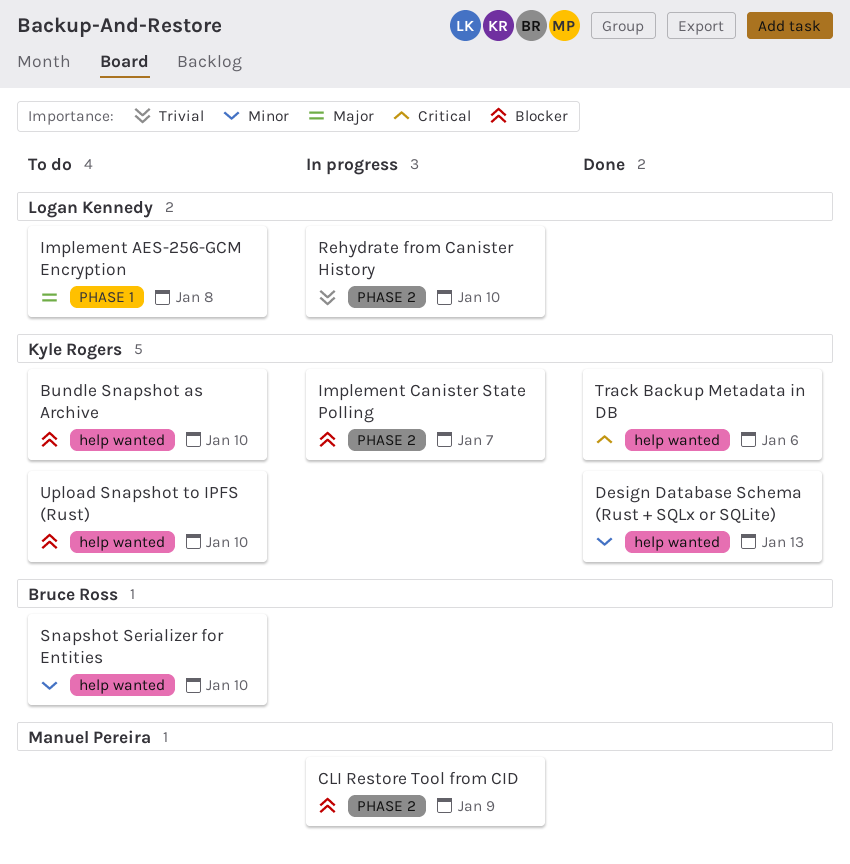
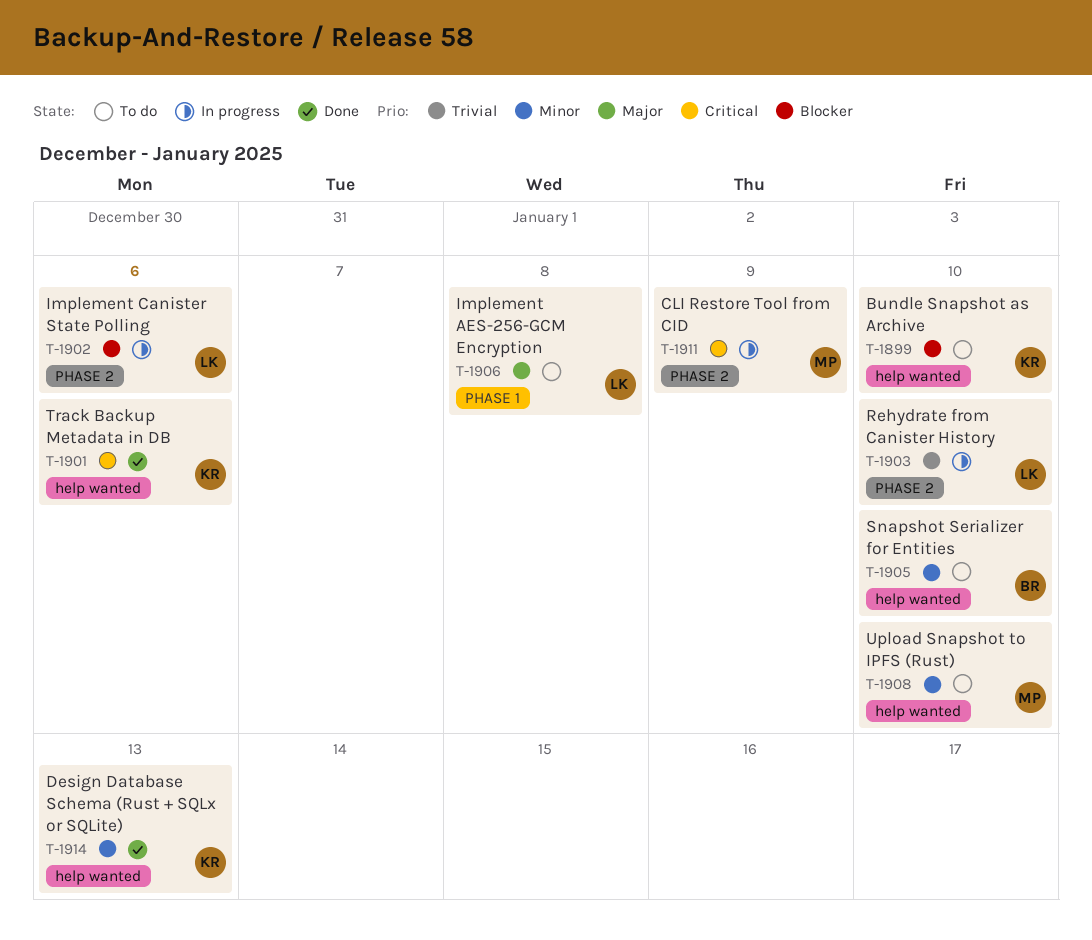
CLI Restore Tool from CID, priority: Blocker -> Critical
Implement Canister State Polling, owner: Kyle Rogers -> Logan Kennedy
Implement Canister State Polling, due: Jan 7 -> Jan 6
Upload Snapshot to IPFS (Rust), owner: Kyle Rogers -> Manuel Pereira
Upload Snapshot to IPFS (Rust), priority: Blocker -> Minor

